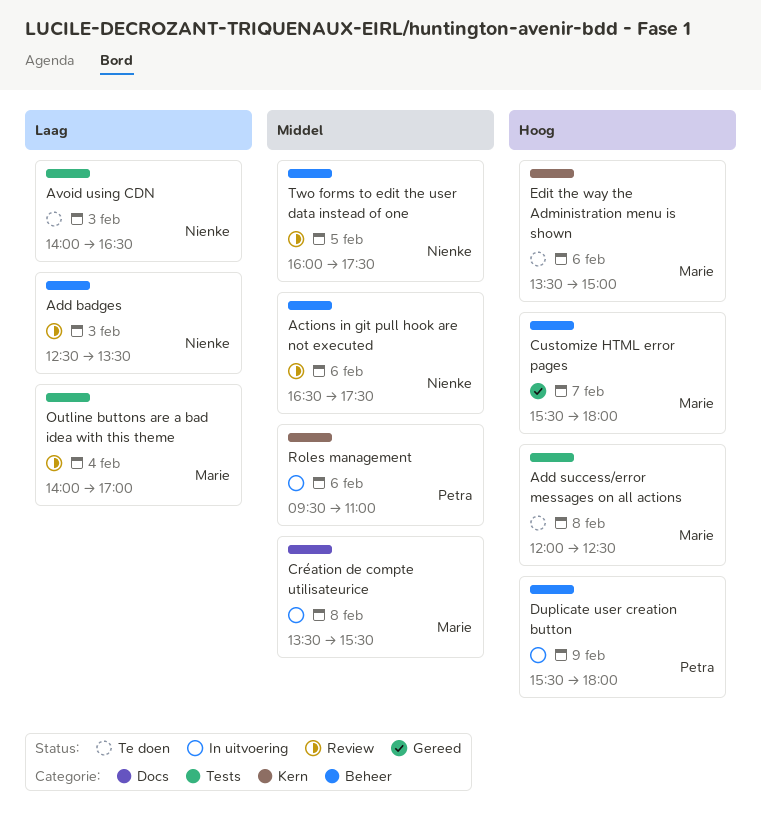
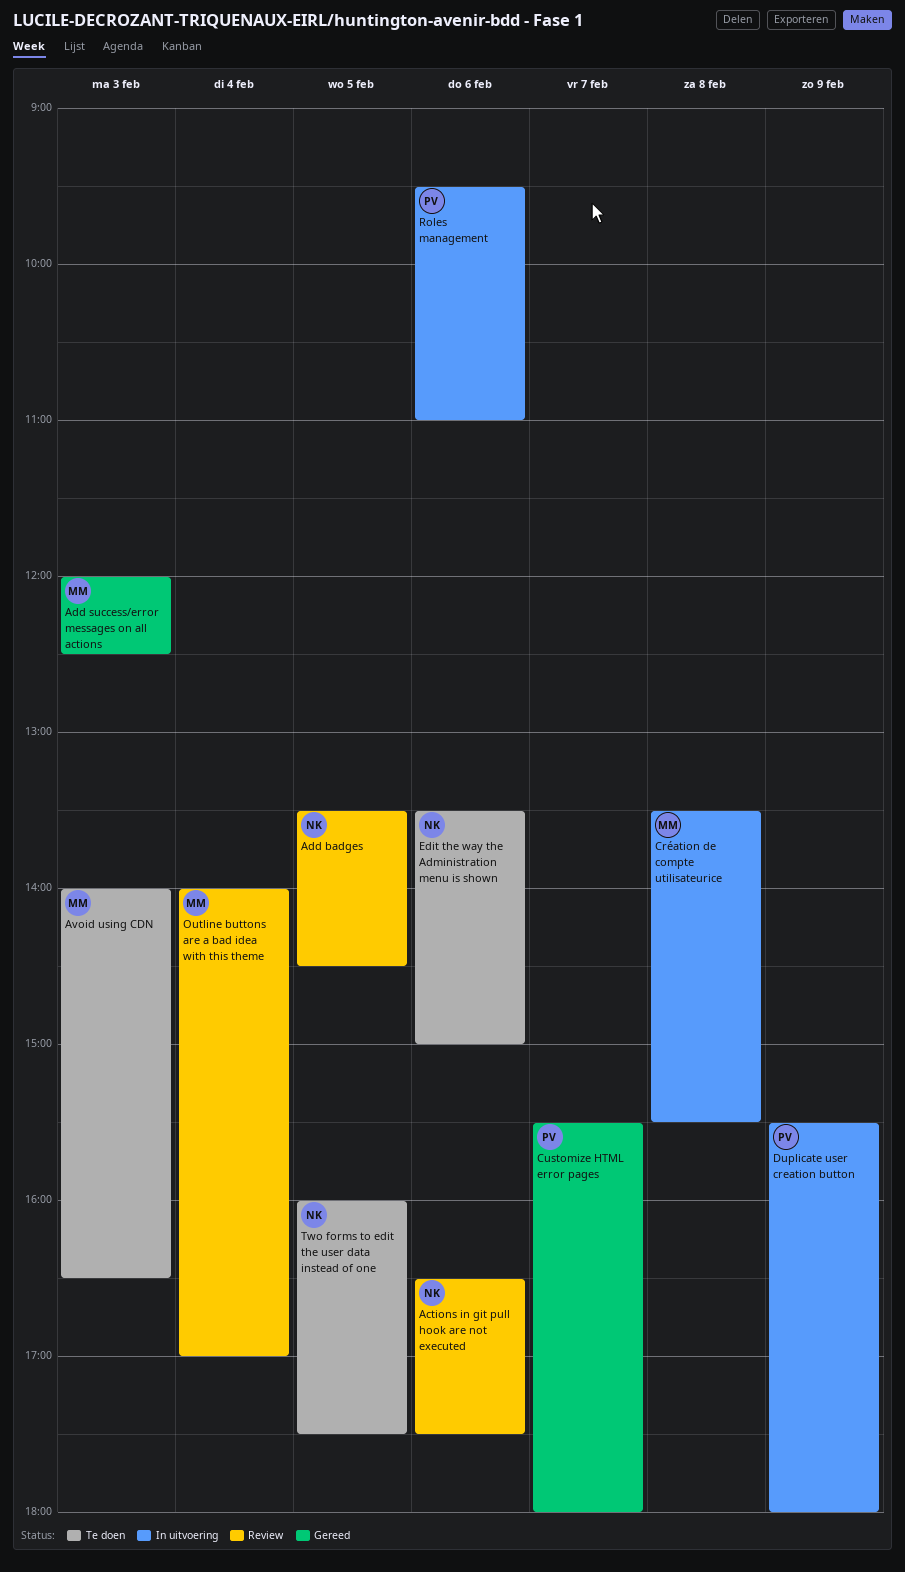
Add badges, day: Feb 3 -> Feb 5
Add badges, begins: 12:30 -> 13:30
Add badges, ends: 13:30 -> 14:30
Add success/error messages on all actions, status: Te doen -> Gereed
Add success/error messages on all actions, day: Feb 8 -> Feb 3
Avoid using CDN, owner: Nienke -> Marie
Customize HTML error pages, owner: Marie -> Petra
Edit the way the Administration menu is shown, owner: Marie -> Nienke
Two forms to edit the user data instead of one, status: Review -> Te doen

